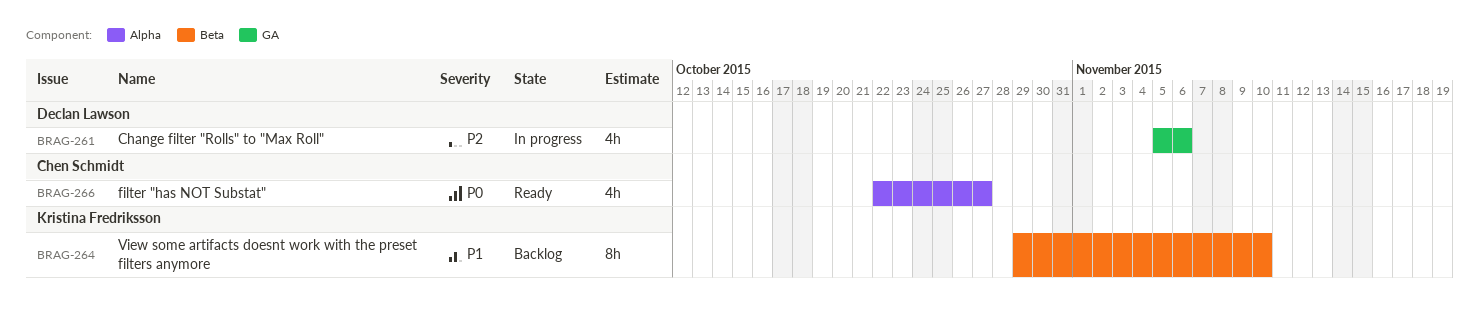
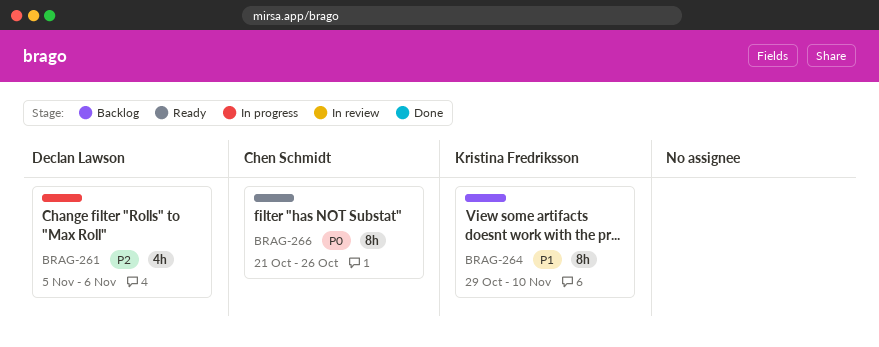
BRAG-266, estimate: 4h -> 8h
BRAG-266, start: Oct 22 -> Oct 21
BRAG-266, due: Oct 27 -> Oct 26

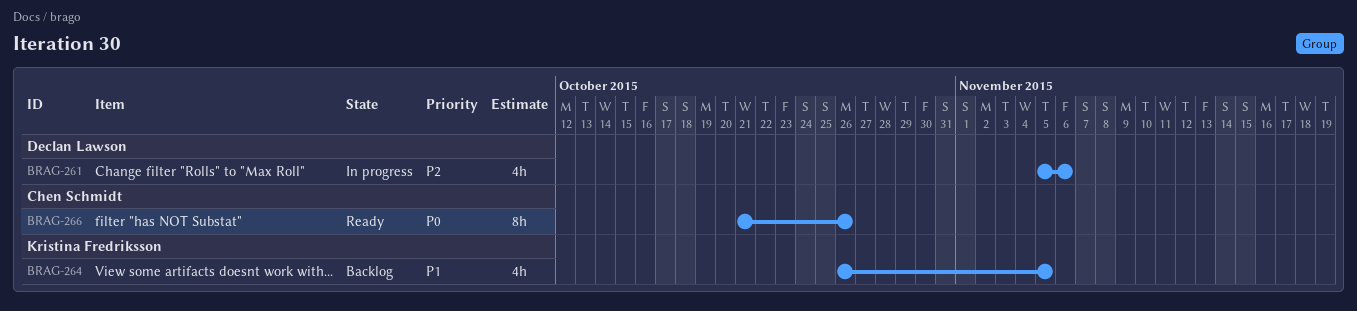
BRAG-264, estimate: 8h -> 4h
BRAG-264, start: Oct 29 -> Oct 26
BRAG-264, due: Nov 10 -> Nov 5

